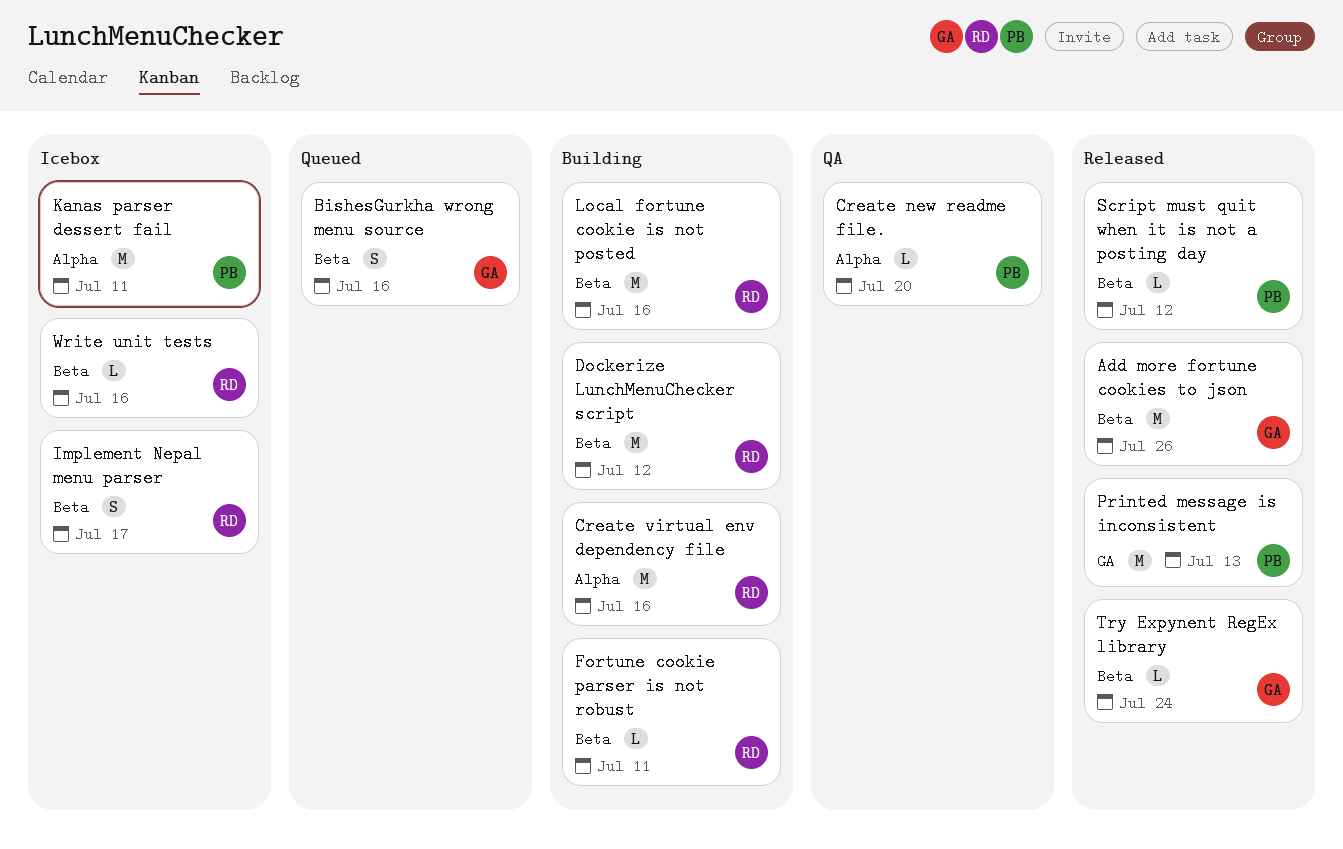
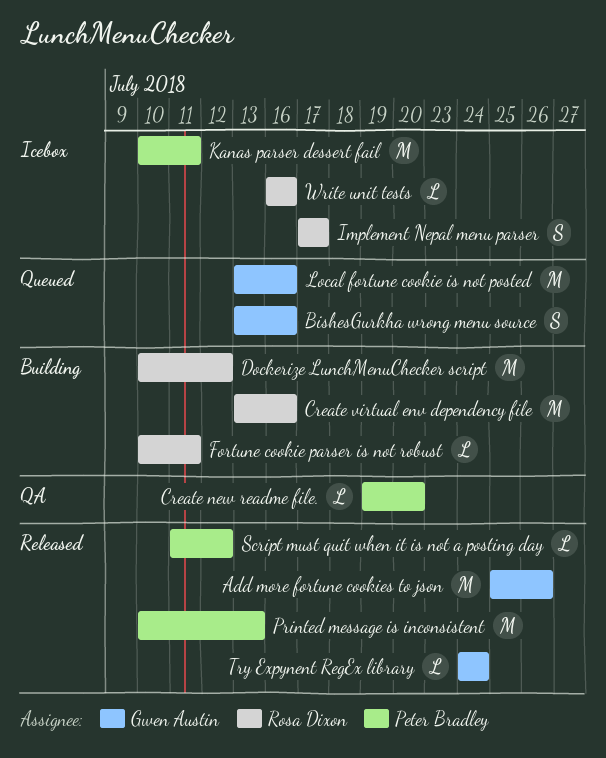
Local fortune cookie is not posted, status: Building -> Queued
Local fortune cookie is not posted, owner: Rosa Dixon -> Gwen Austin

